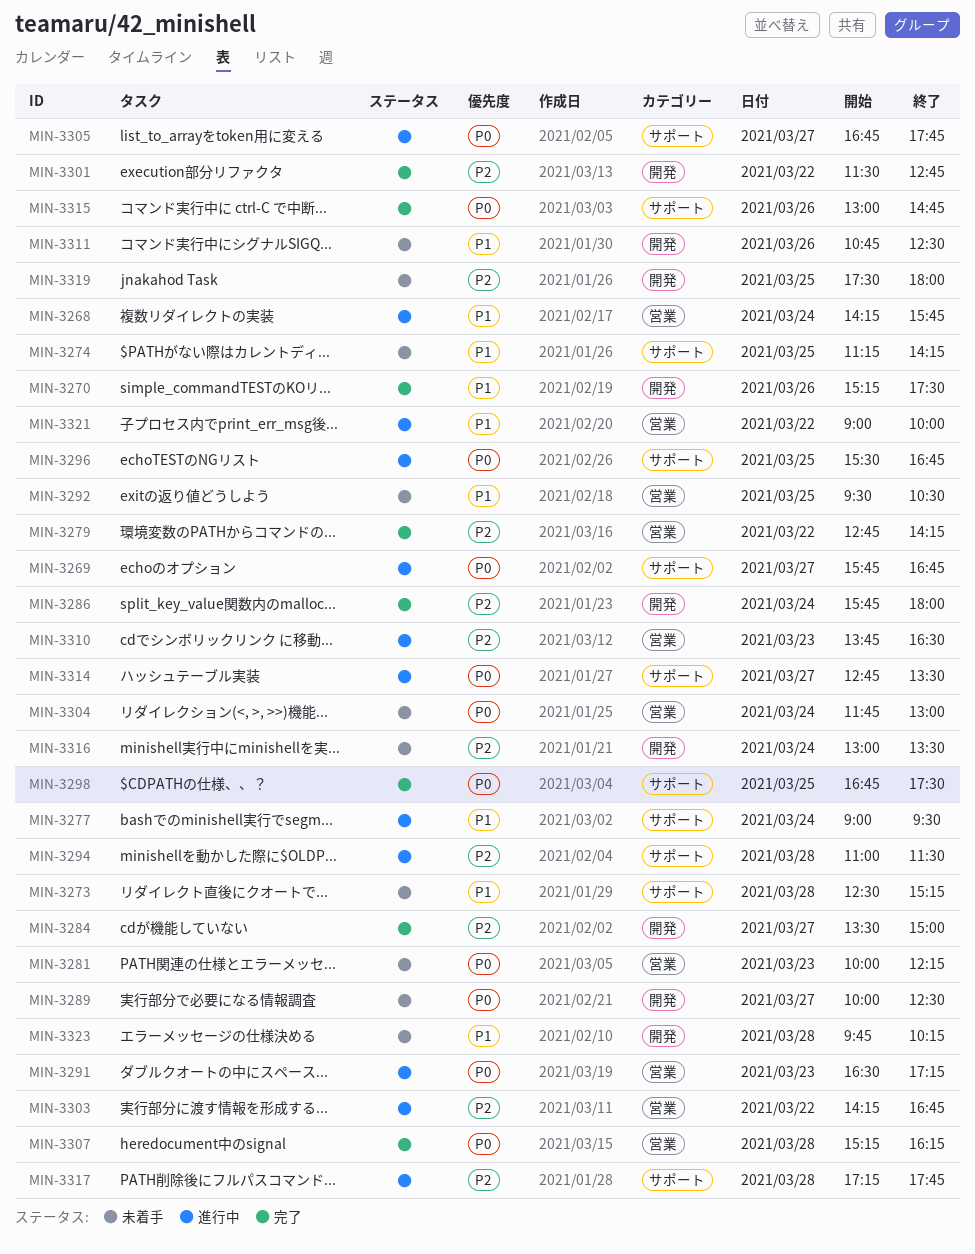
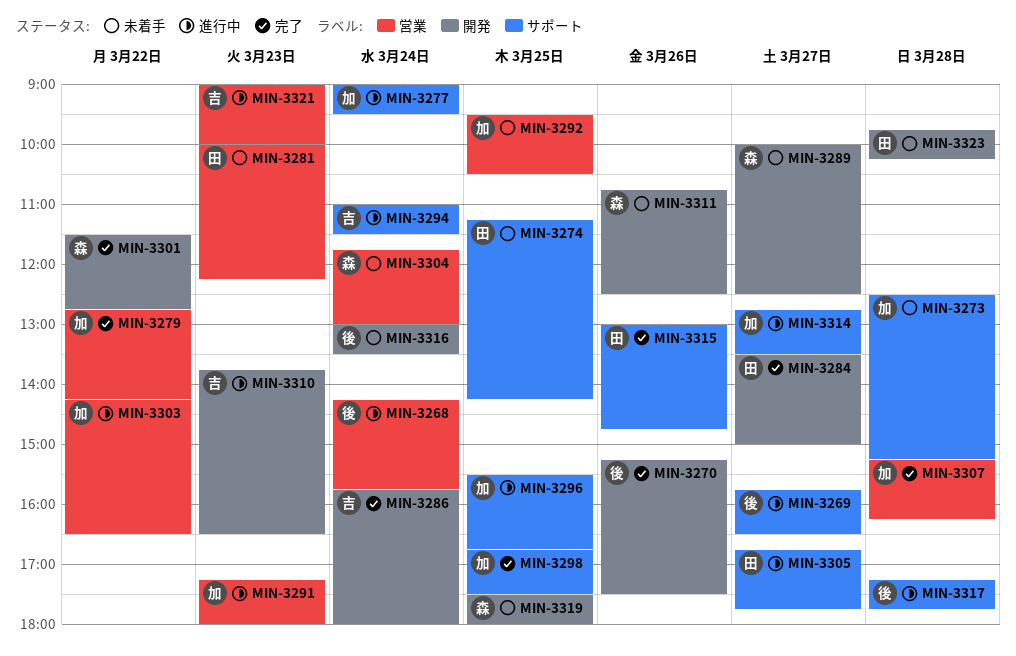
MIN-3269, ends: 16:45 -> 16:30
MIN-3291, begins: 16:30 -> 17:15
MIN-3291, ends: 17:15 -> 18:00
MIN-3294, day: Mar 28 -> Mar 24
MIN-3303, ends: 16:45 -> 16:30
MIN-3310, label: 営業 -> 開発
MIN-3321, day: Mar 22 -> Mar 23

